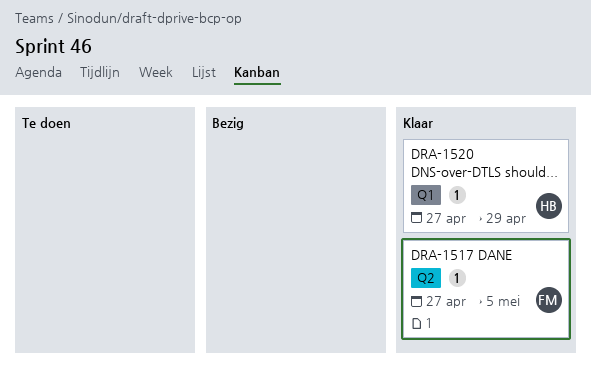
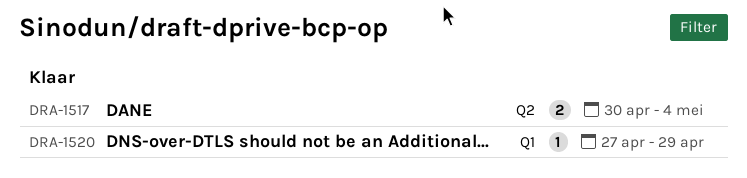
DRA-1517, estimate: 1 -> 2
DRA-1517, start: Apr 27 -> Apr 30
DRA-1517, due: May 5 -> May 4

